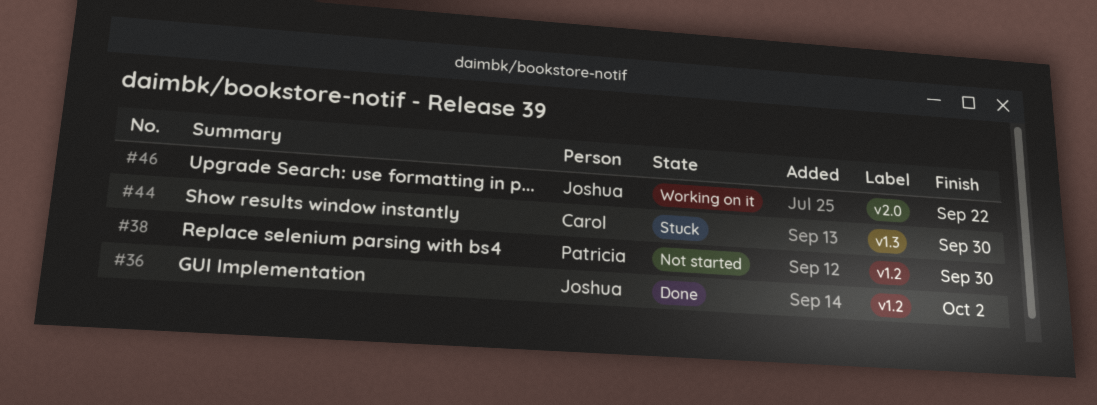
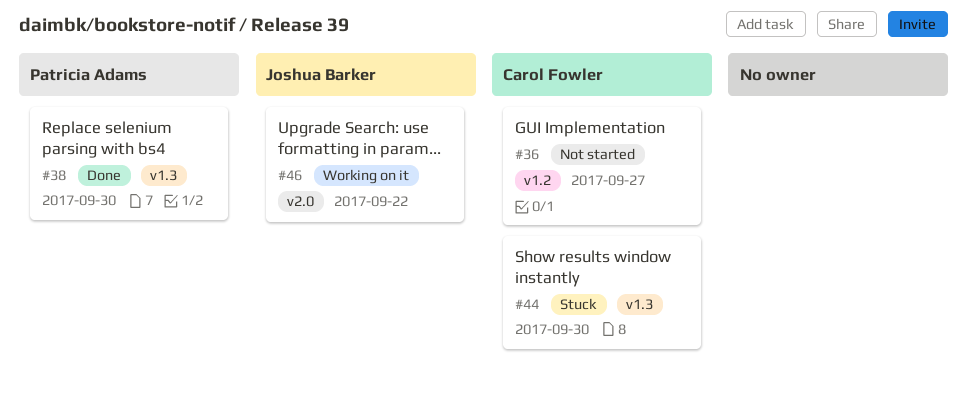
#36, status: Done -> Not started
#36, owner: Joshua Barker -> Carol Fowler
#36, due: Oct 2 -> Sep 27
#38, status: Not started -> Done
#38, label: v1.2 -> v1.3

